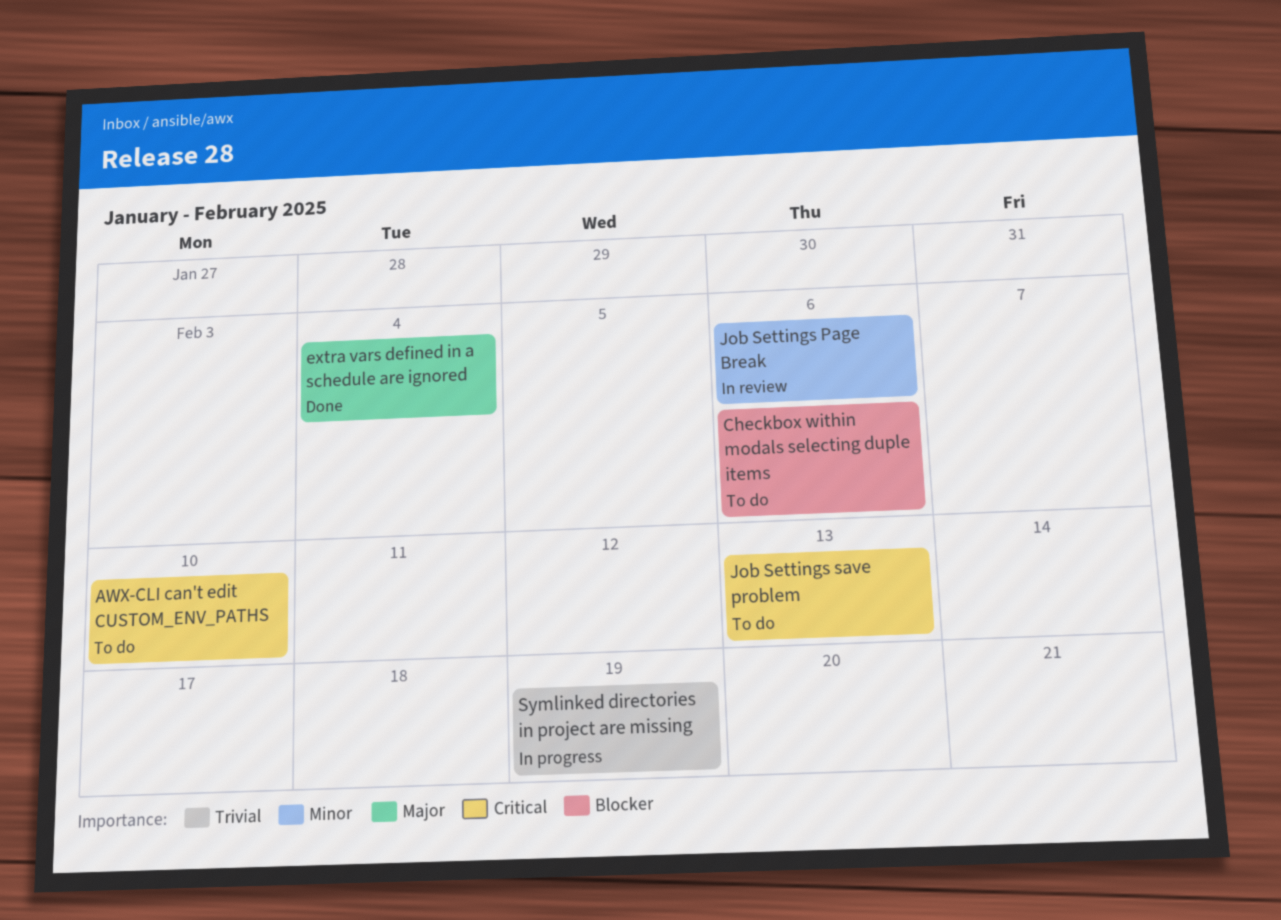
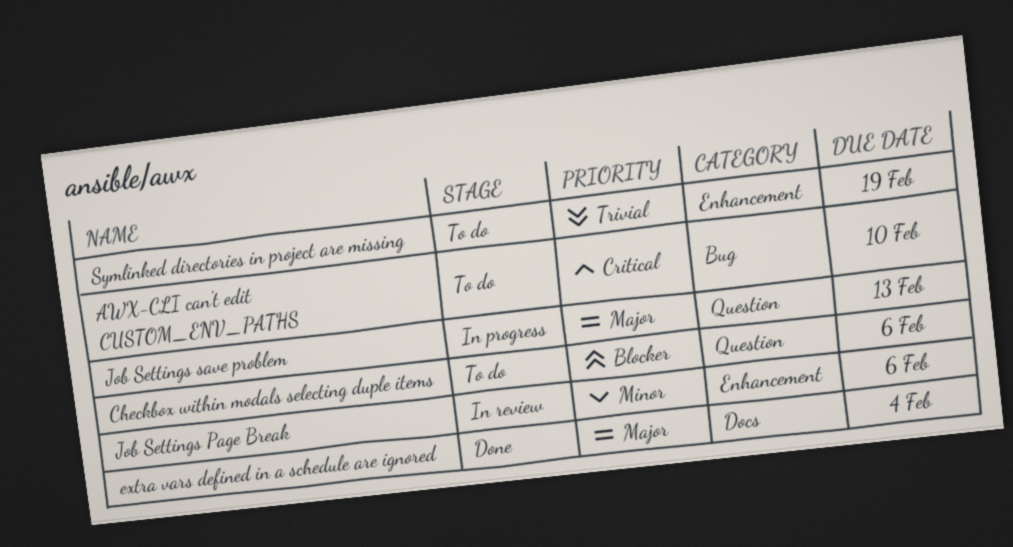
Job Settings save problem, status: To do -> In progress
Job Settings save problem, priority: Critical -> Major
Symlinked directories in project are missing, status: In progress -> To do

